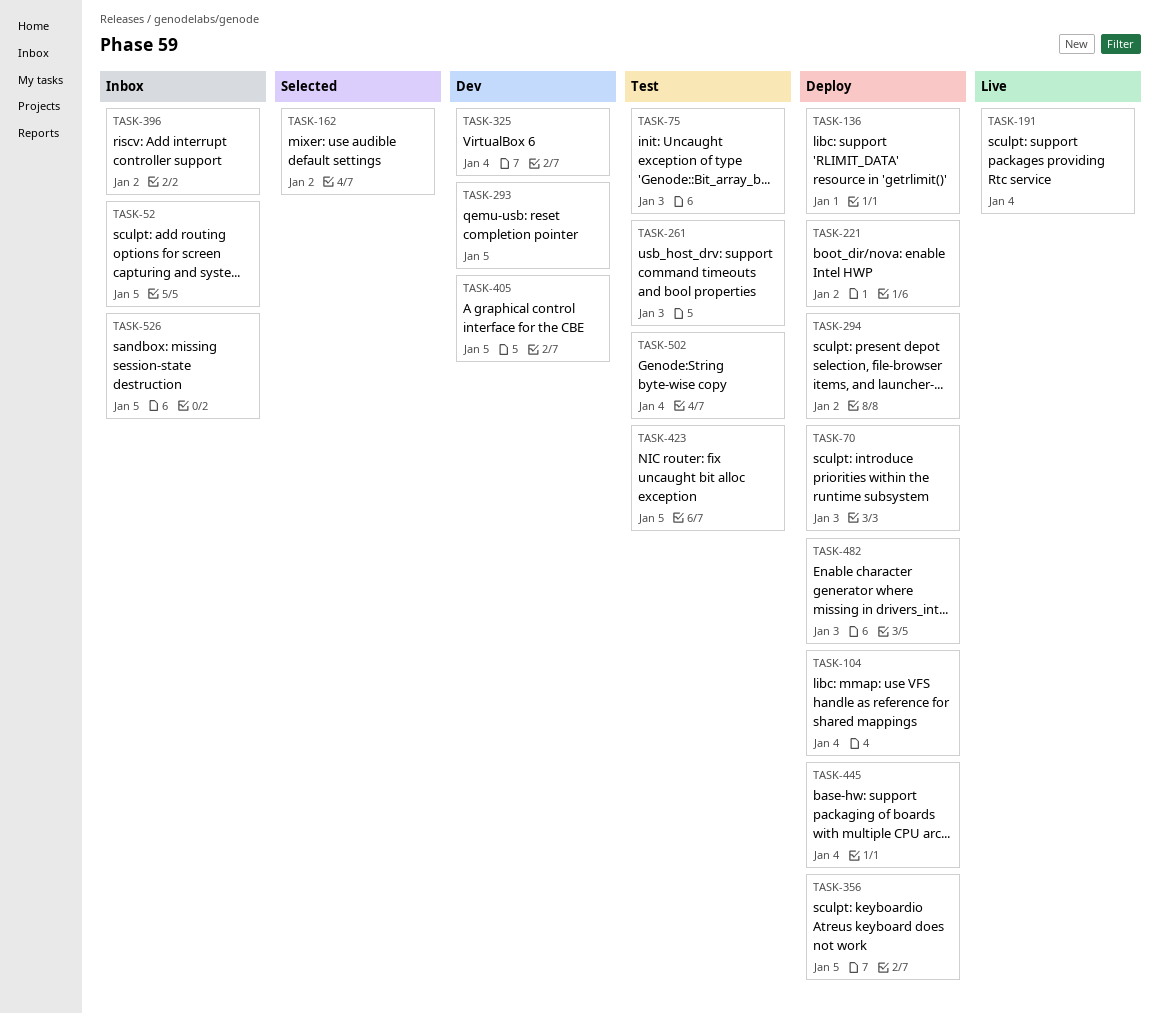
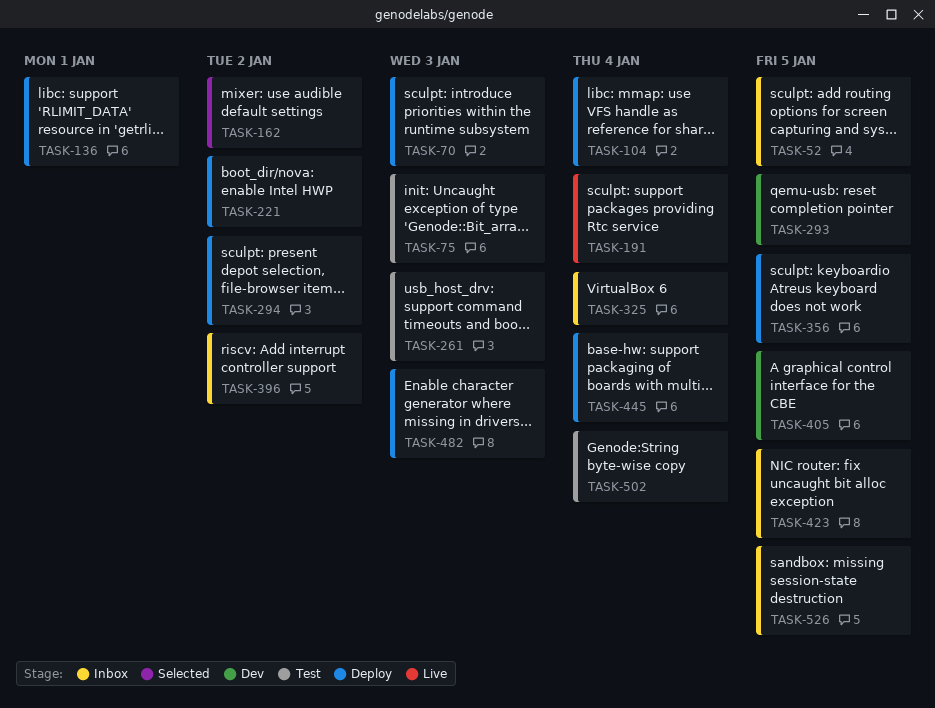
TASK-325, status: Dev -> Inbox
TASK-423, status: Test -> Inbox

